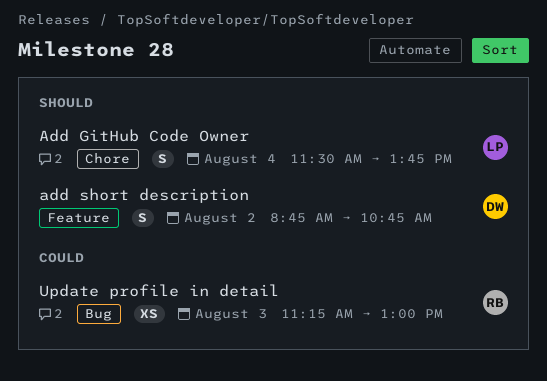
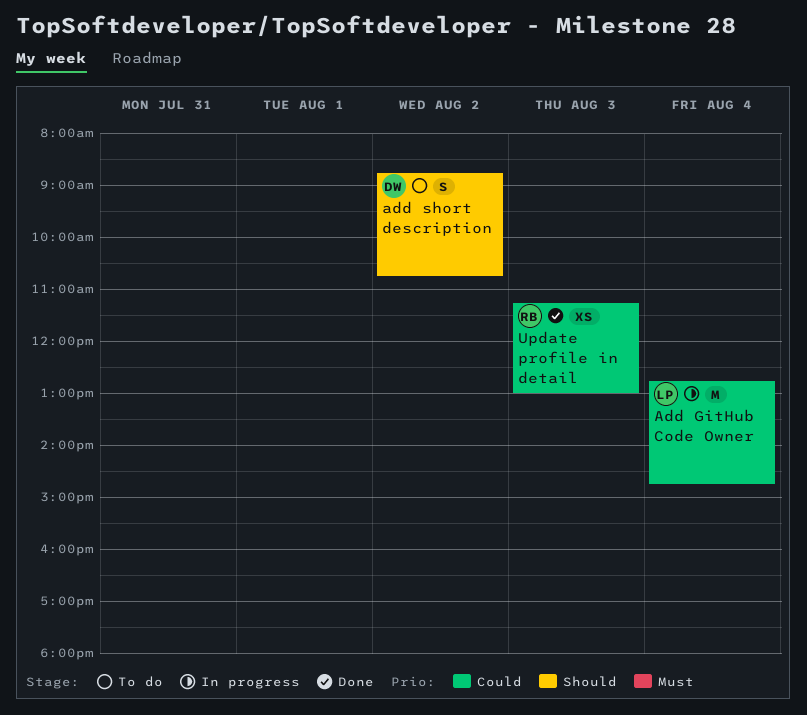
Add GitHub Code Owner, priority: Should -> Could
Add GitHub Code Owner, estimate: S -> M
Add GitHub Code Owner, begins: 11:30 -> 12:45
Add GitHub Code Owner, ends: 13:45 -> 14:45

